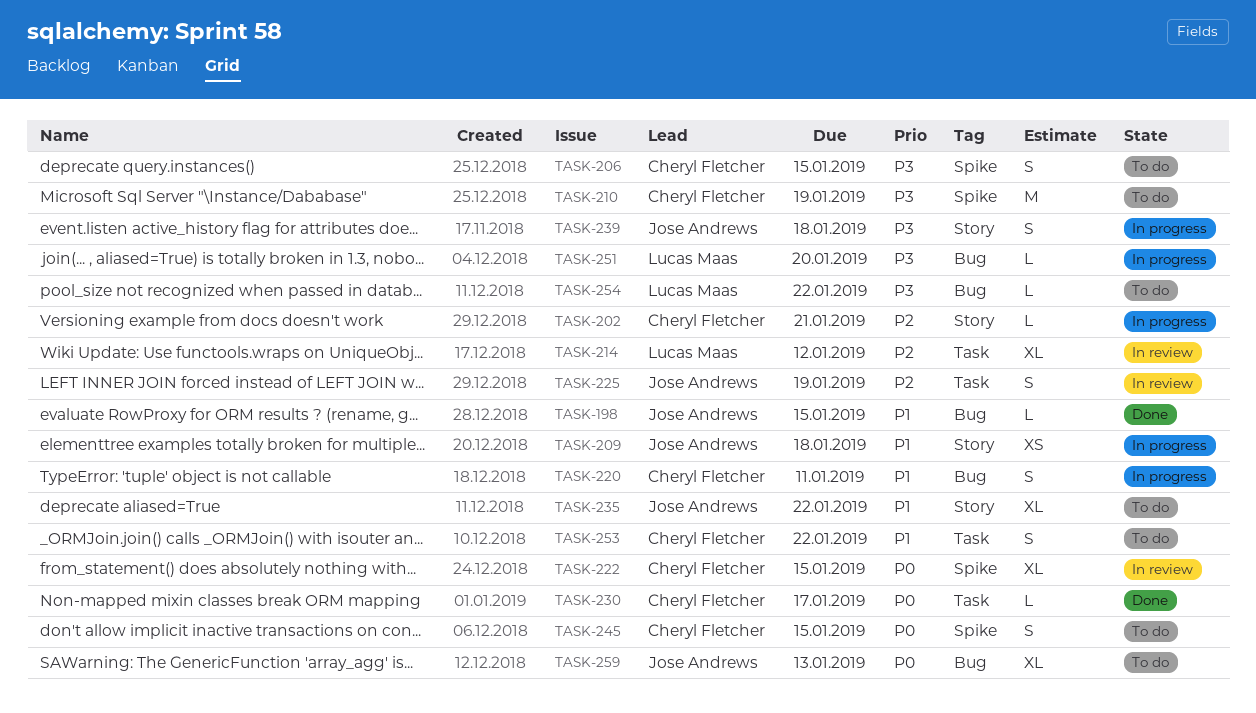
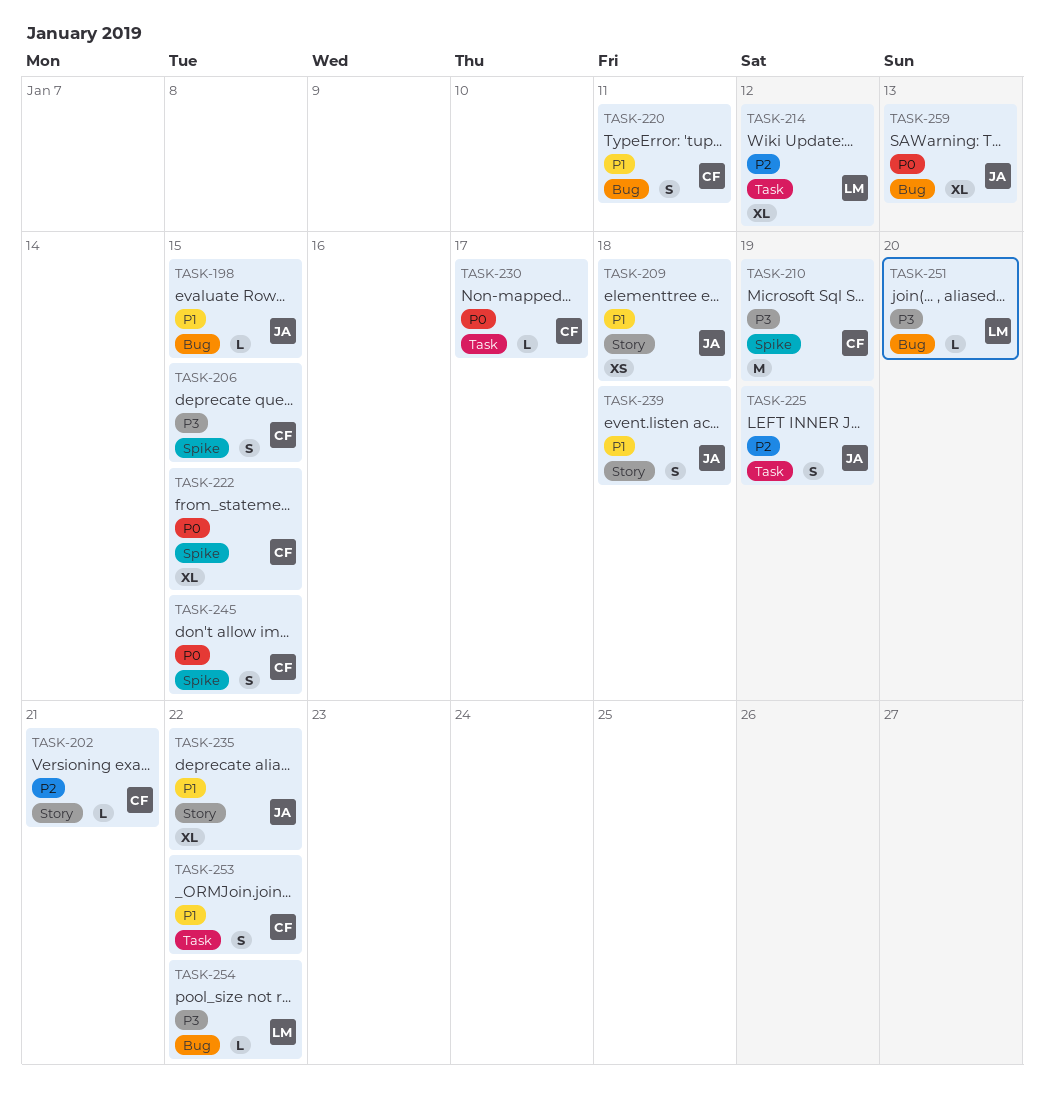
TASK-239, priority: P3 -> P1

